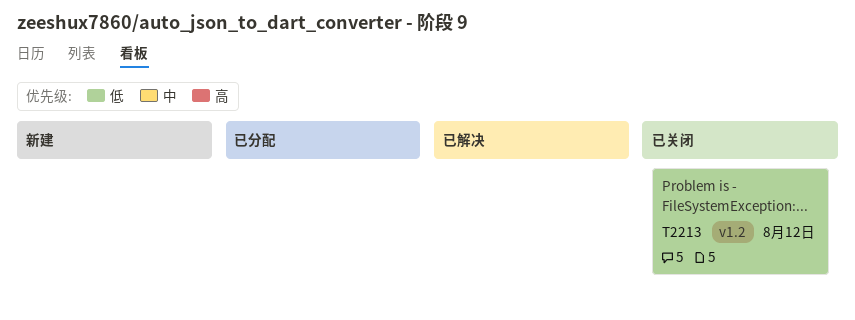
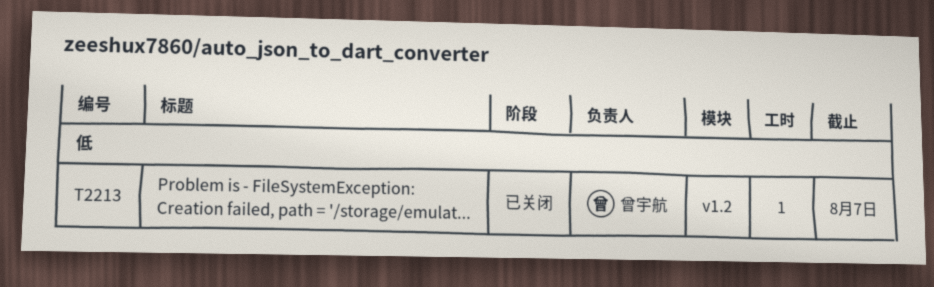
T2213, due: Aug 12 -> Aug 7

